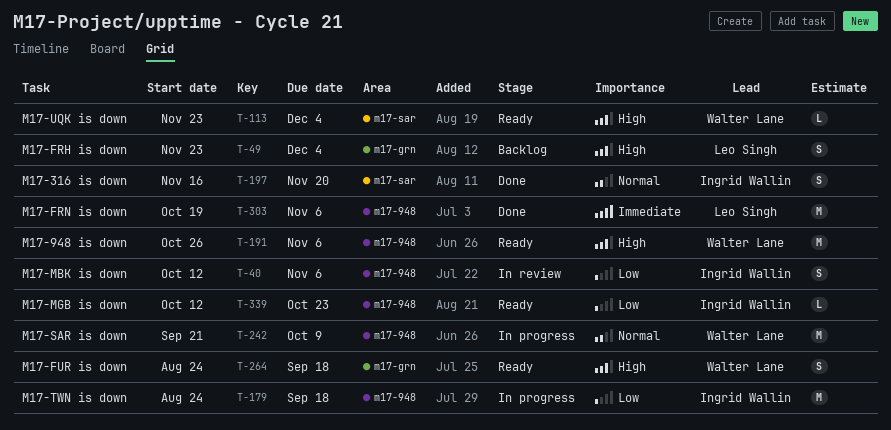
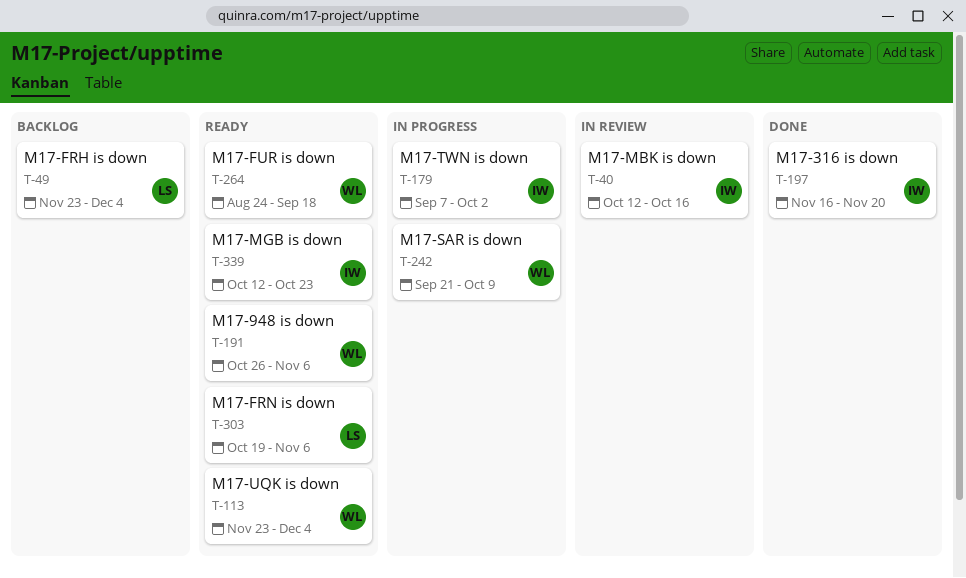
T-40, due: Nov 6 -> Oct 16
T-179, start: Aug 24 -> Sep 7
T-179, due: Sep 18 -> Oct 2
T-303, status: Done -> Ready

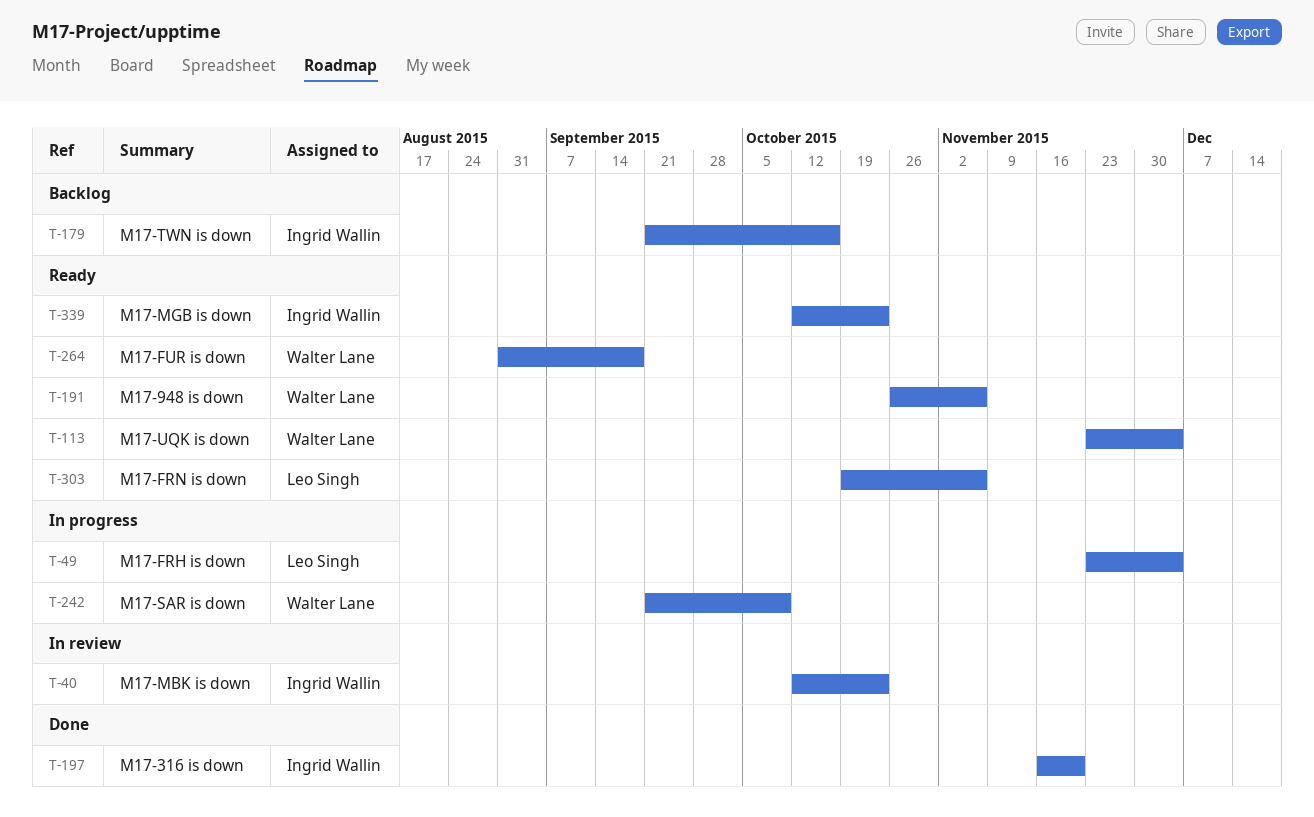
T-40, due: Oct 16 -> Oct 23
T-49, status: Backlog -> In progress
T-179, status: In progress -> Backlog
T-179, start: Sep 7 -> Sep 21
T-179, due: Oct 2 -> Oct 16
T-264, start: Aug 24 -> Aug 31

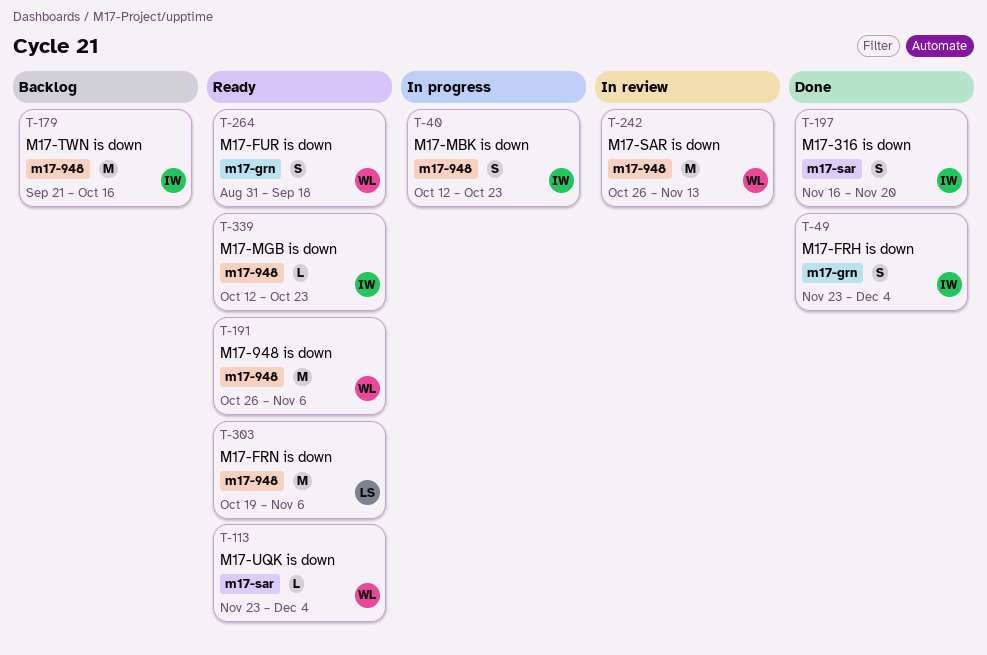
T-40, status: In review -> In progress
T-49, status: In progress -> Done
T-49, owner: Leo Singh -> Ingrid Wallin
T-242, status: In progress -> In review
T-242, start: Sep 21 -> Oct 26
T-242, due: Oct 9 -> Nov 13

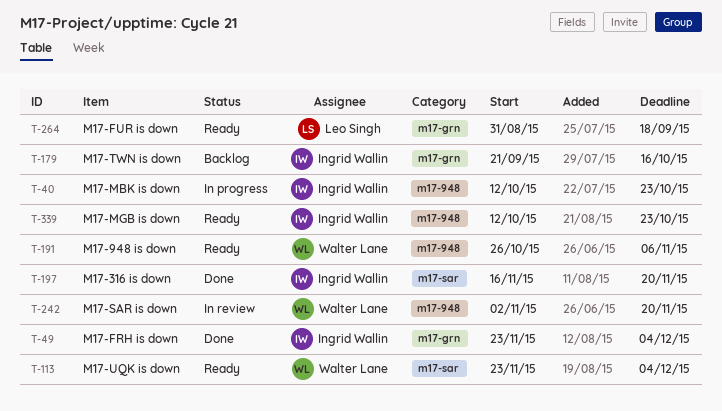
T-179, label: m17-948 -> m17-grn
T-242, start: Oct 26 -> Nov 2
T-242, due: Nov 13 -> Nov 20
T-264, owner: Walter Lane -> Leo Singh
T-303: present -> none

